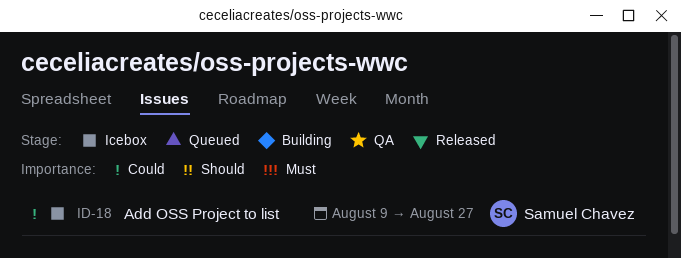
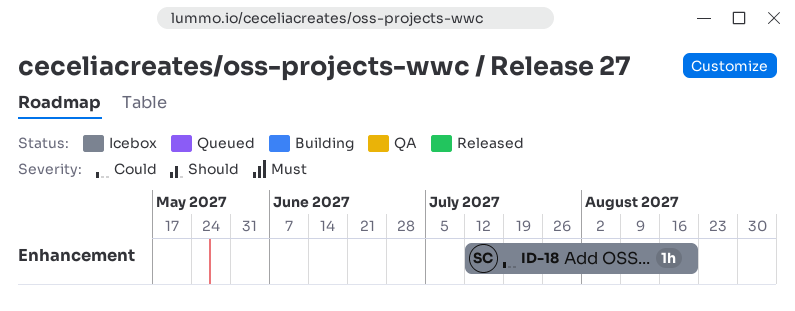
ID-18, start: Aug 9 -> Jul 12
ID-18, due: Aug 27 -> Aug 20

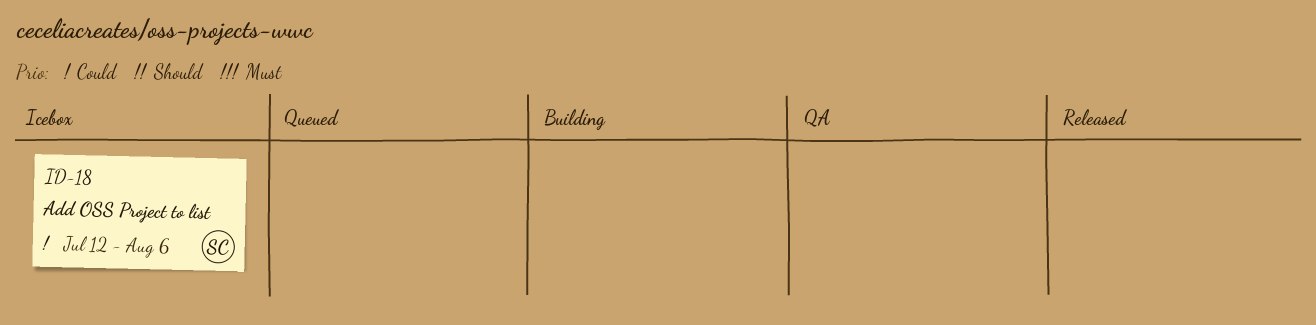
ID-18, due: Aug 20 -> Aug 6

